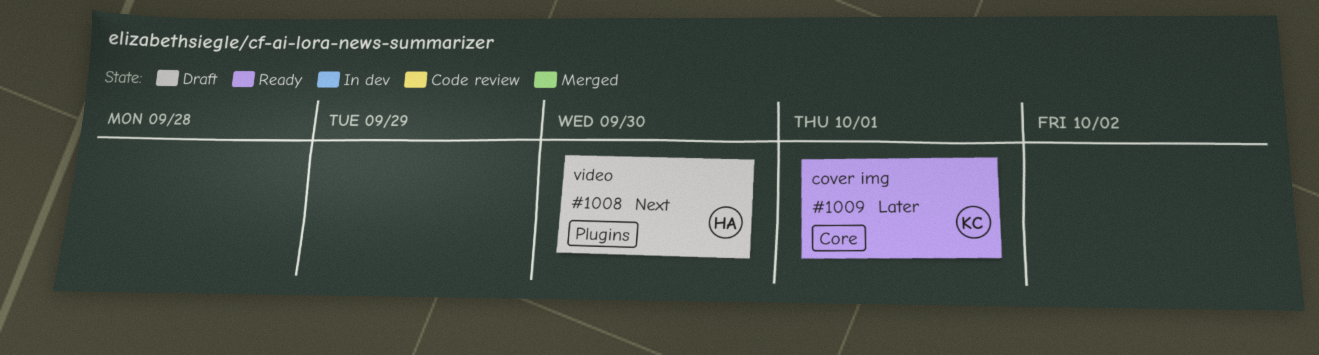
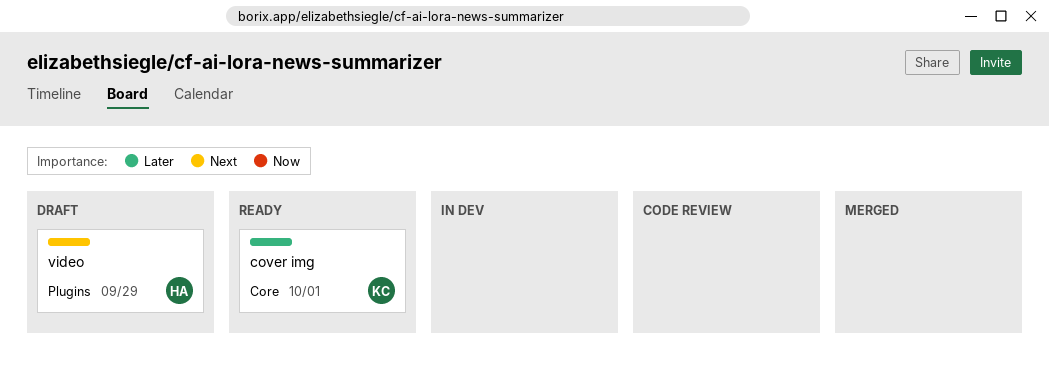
video, due: Sep 30 -> Sep 29

